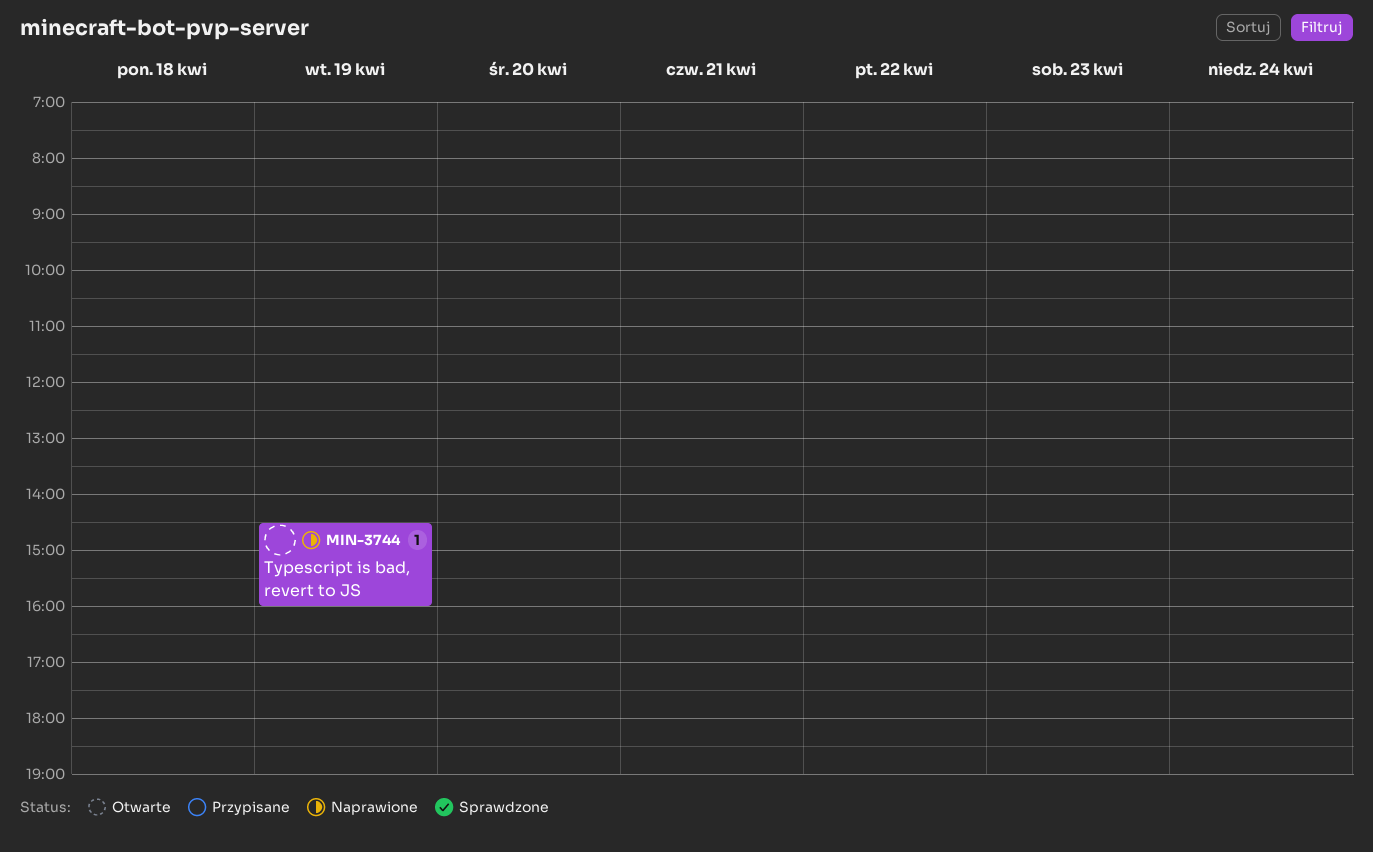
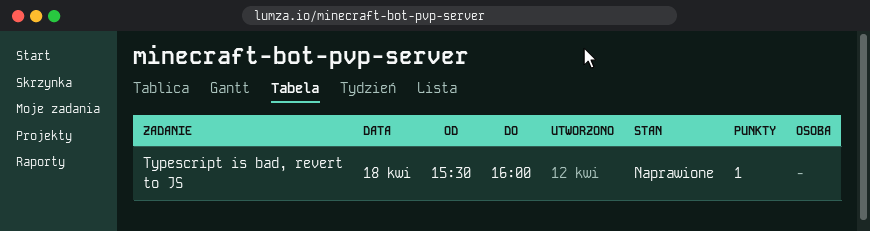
Typescript is bad, revert to JS, day: Apr 19 -> Apr 18
Typescript is bad, revert to JS, begins: 14:30 -> 15:30

